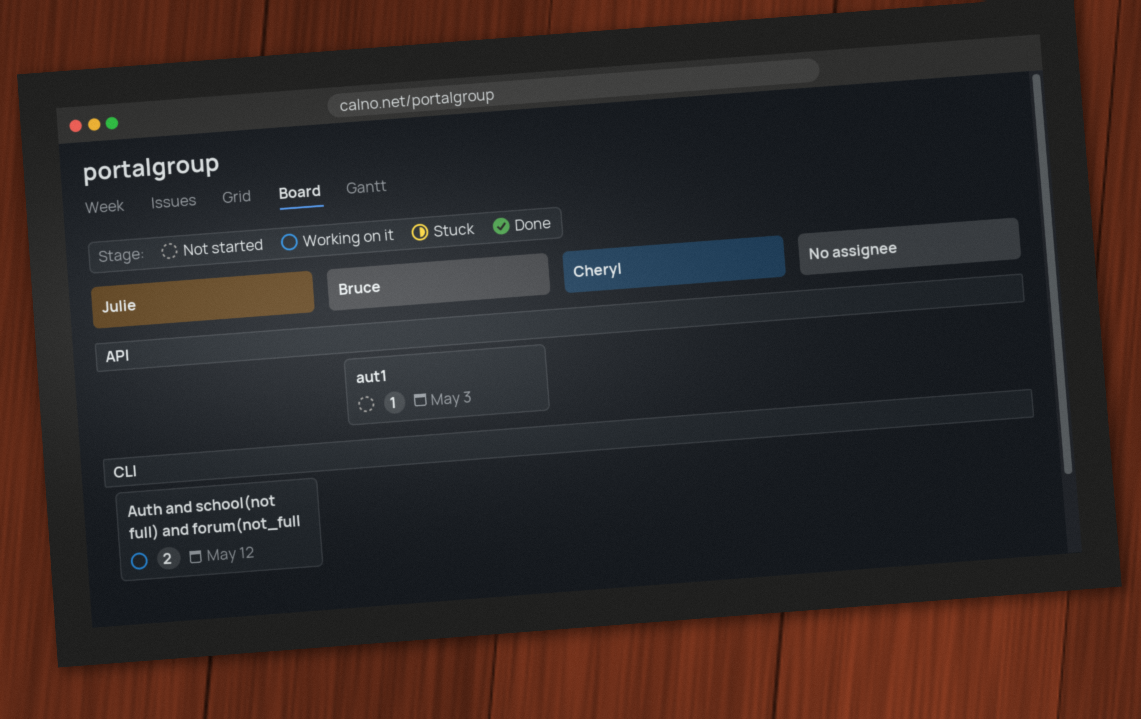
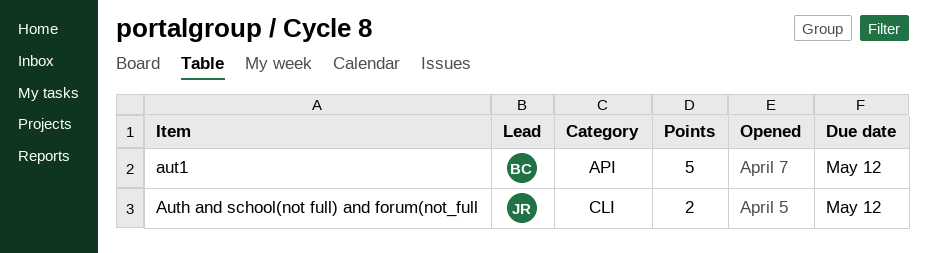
aut1, estimate: 1 -> 5
aut1, due: May 3 -> May 12

